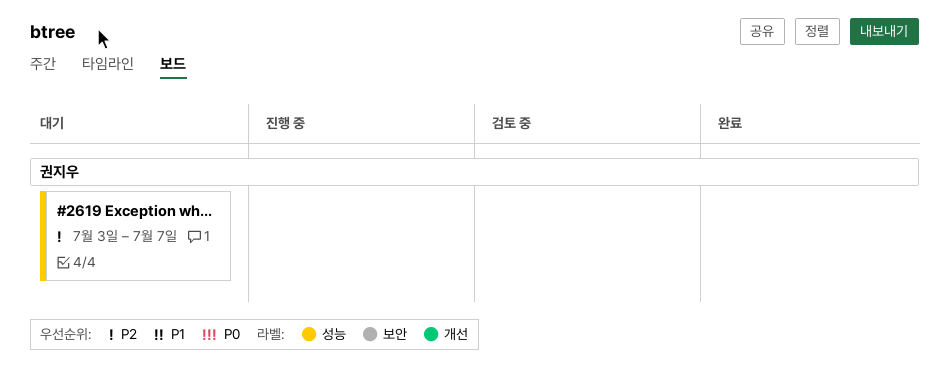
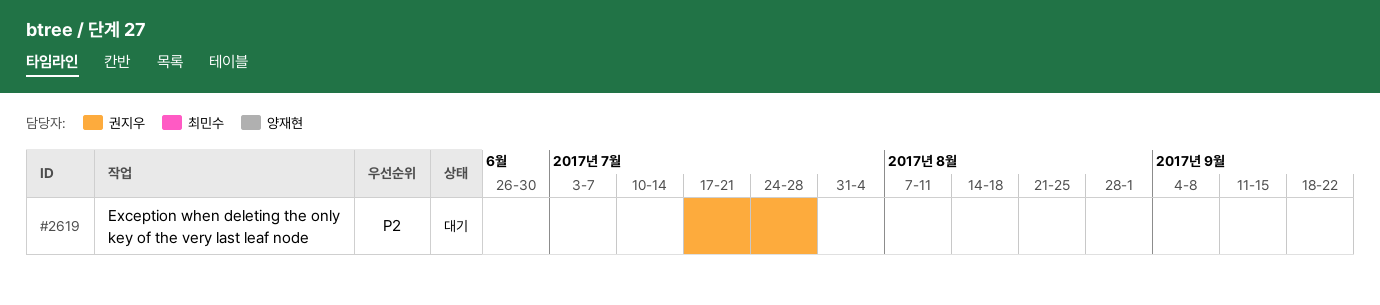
#2619, start: Jul 3 -> Jul 17
#2619, due: Jul 7 -> Jul 28

